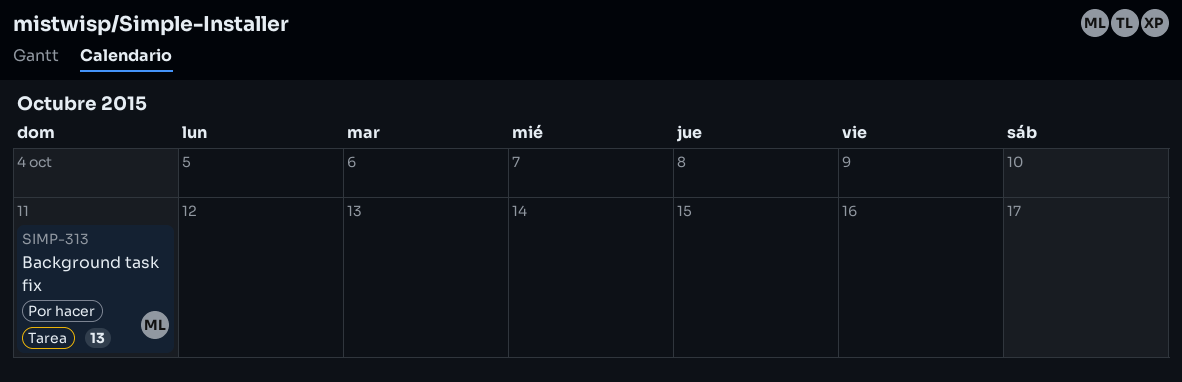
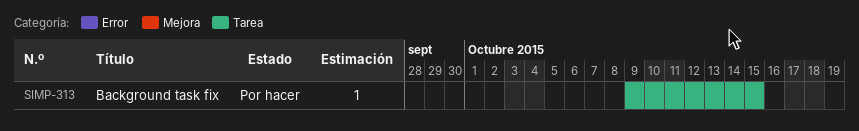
SIMP-313, estimate: 13 -> 1
SIMP-313, due: Oct 11 -> Oct 15

